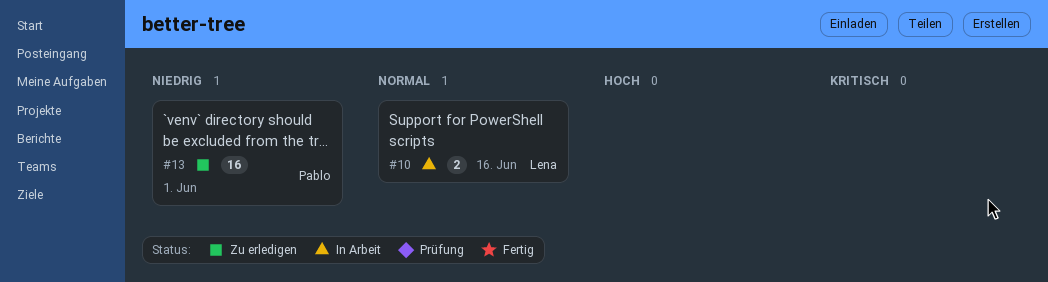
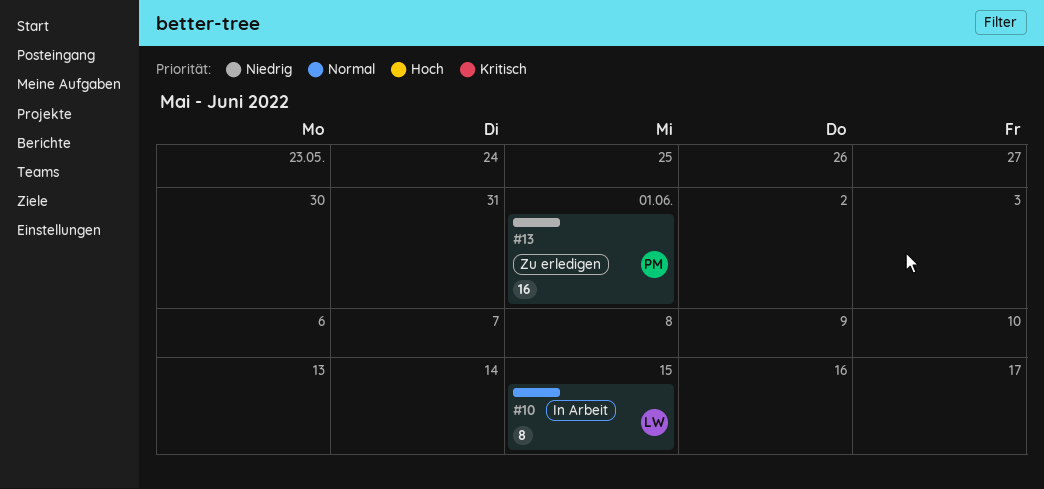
#10, estimate: 2 -> 8
#10, due: Jun 16 -> Jun 15

